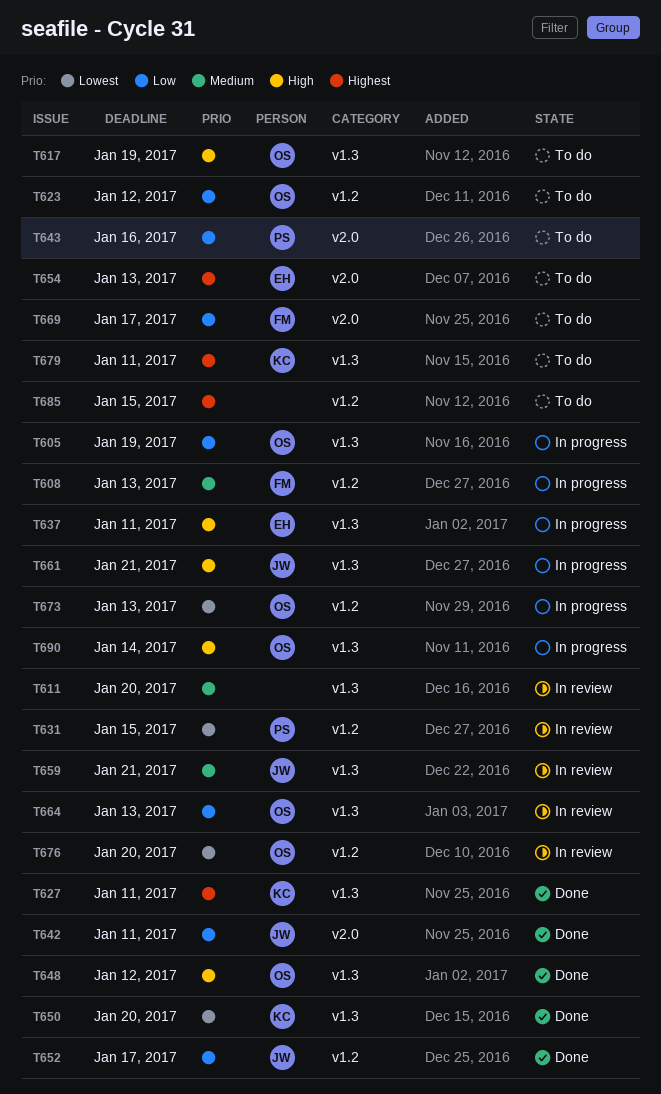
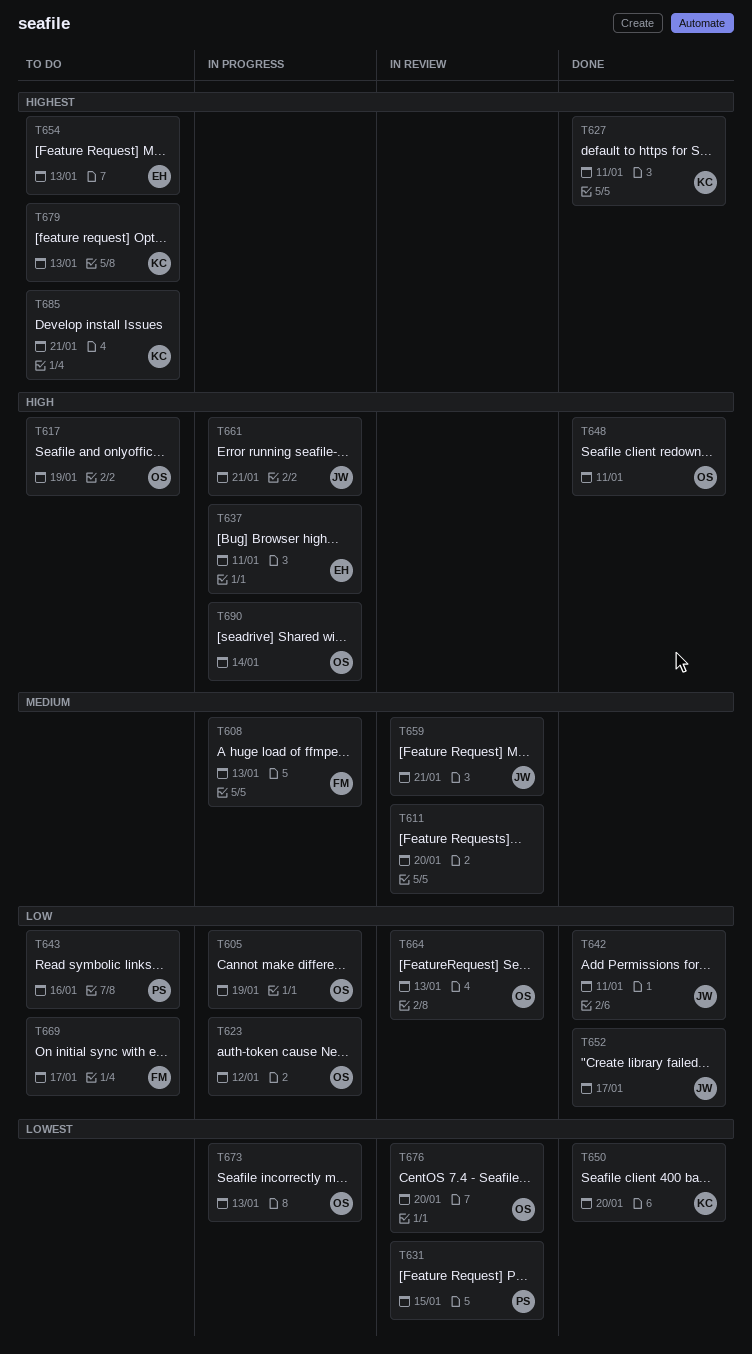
T623, status: To do -> In progress
T648, due: Jan 12 -> Jan 11
T679, due: Jan 11 -> Jan 13
T685, owner: none -> KC
T685, due: Jan 15 -> Jan 21

